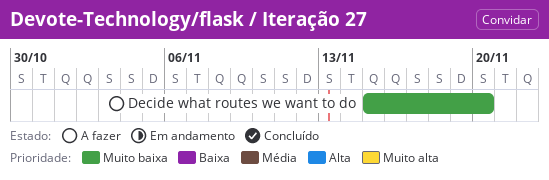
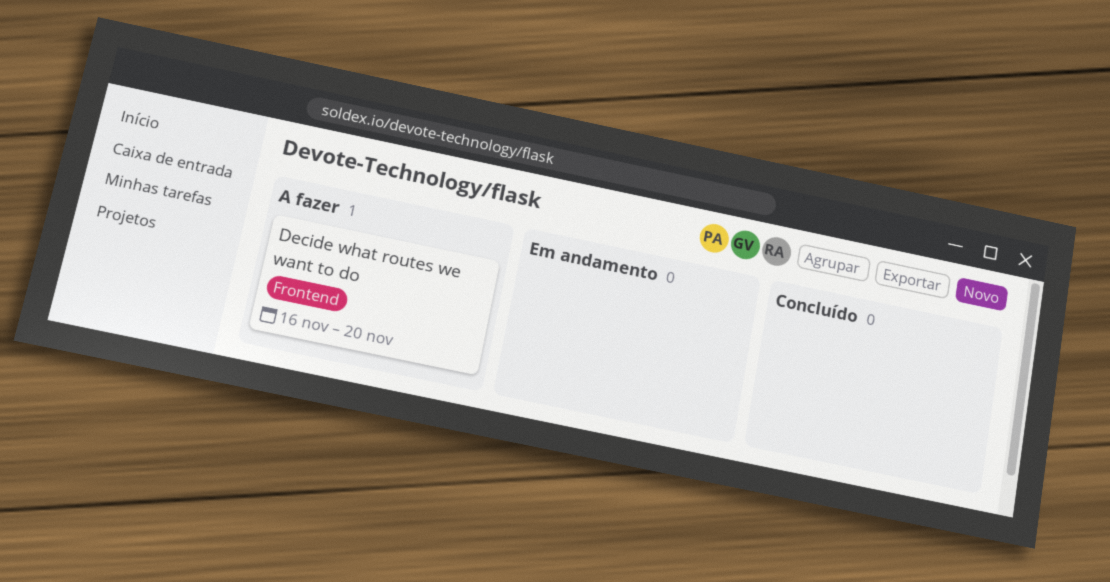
Decide what routes we want to do, start: Nov 15 -> Nov 16

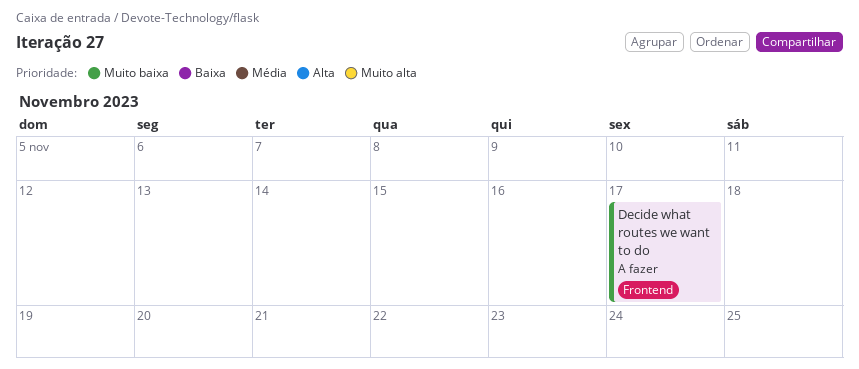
Decide what routes we want to do, due: Nov 20 -> Nov 17

